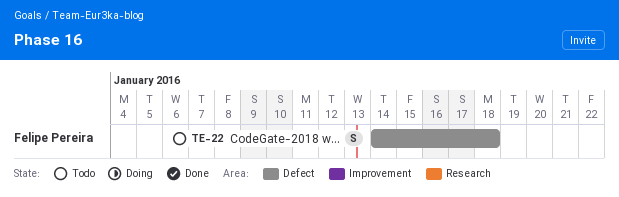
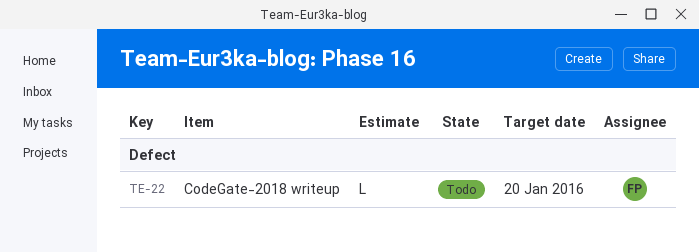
TE-22, estimate: S -> L
TE-22, due: Jan 18 -> Jan 20

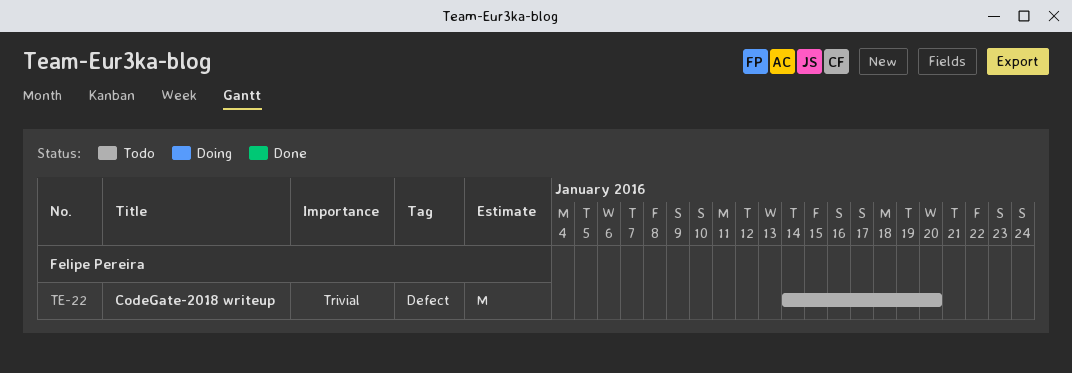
TE-22, estimate: L -> M

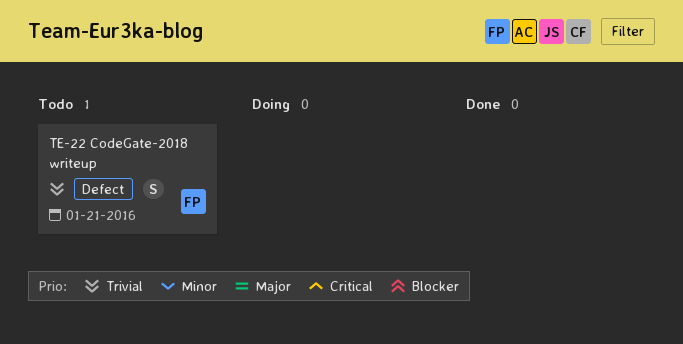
TE-22, estimate: M -> S
TE-22, due: Jan 20 -> Jan 21

